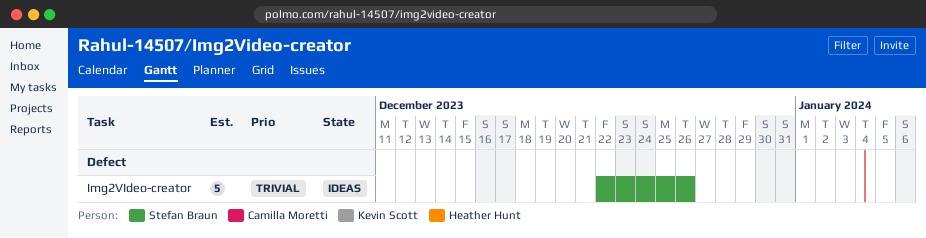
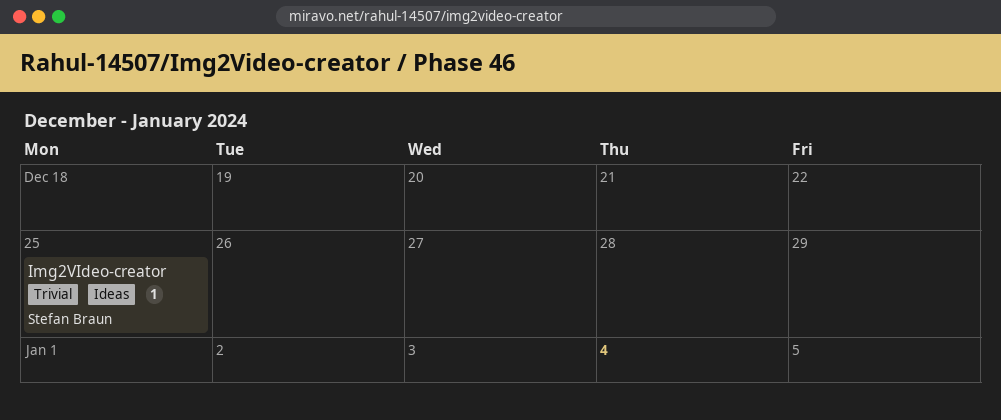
Img2VIdeo-creator, estimate: 5 -> 1
Img2VIdeo-creator, due: Dec 26 -> Dec 25

